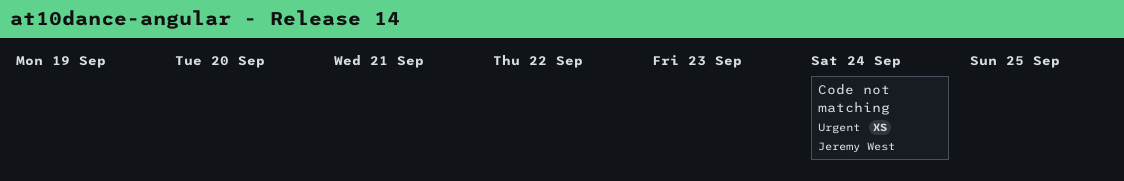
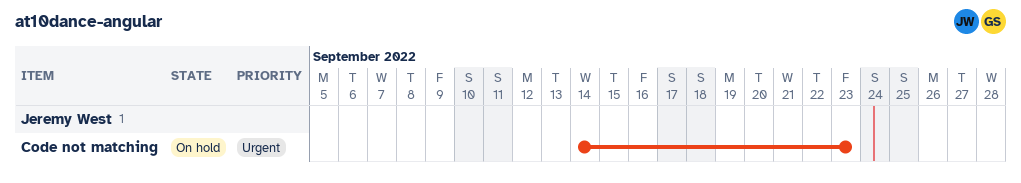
Code not matching, due: Sep 24 -> Sep 23

